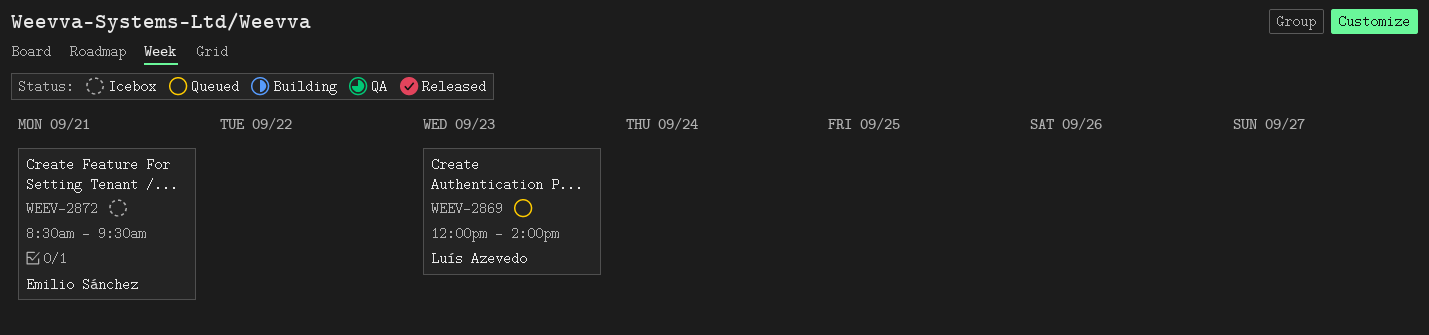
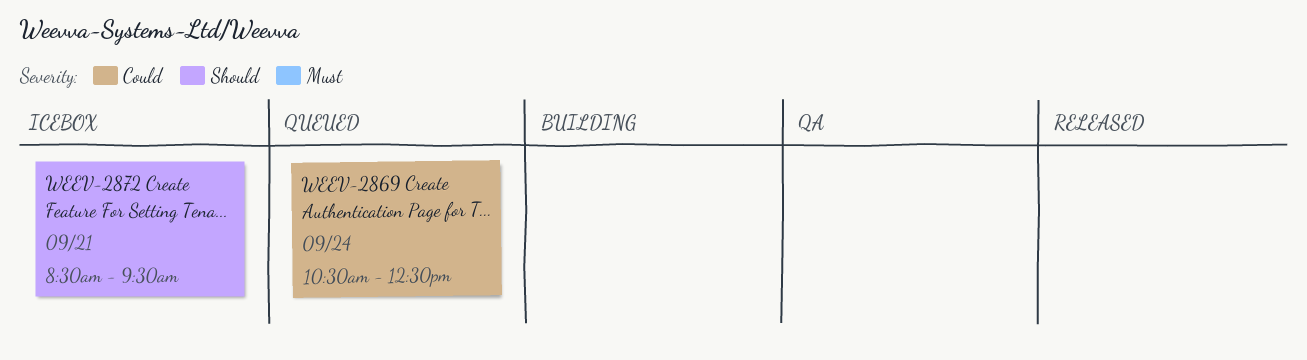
WEEV-2869, day: Sep 23 -> Sep 24
WEEV-2869, begins: 12:00 -> 10:30
WEEV-2869, ends: 14:00 -> 12:30

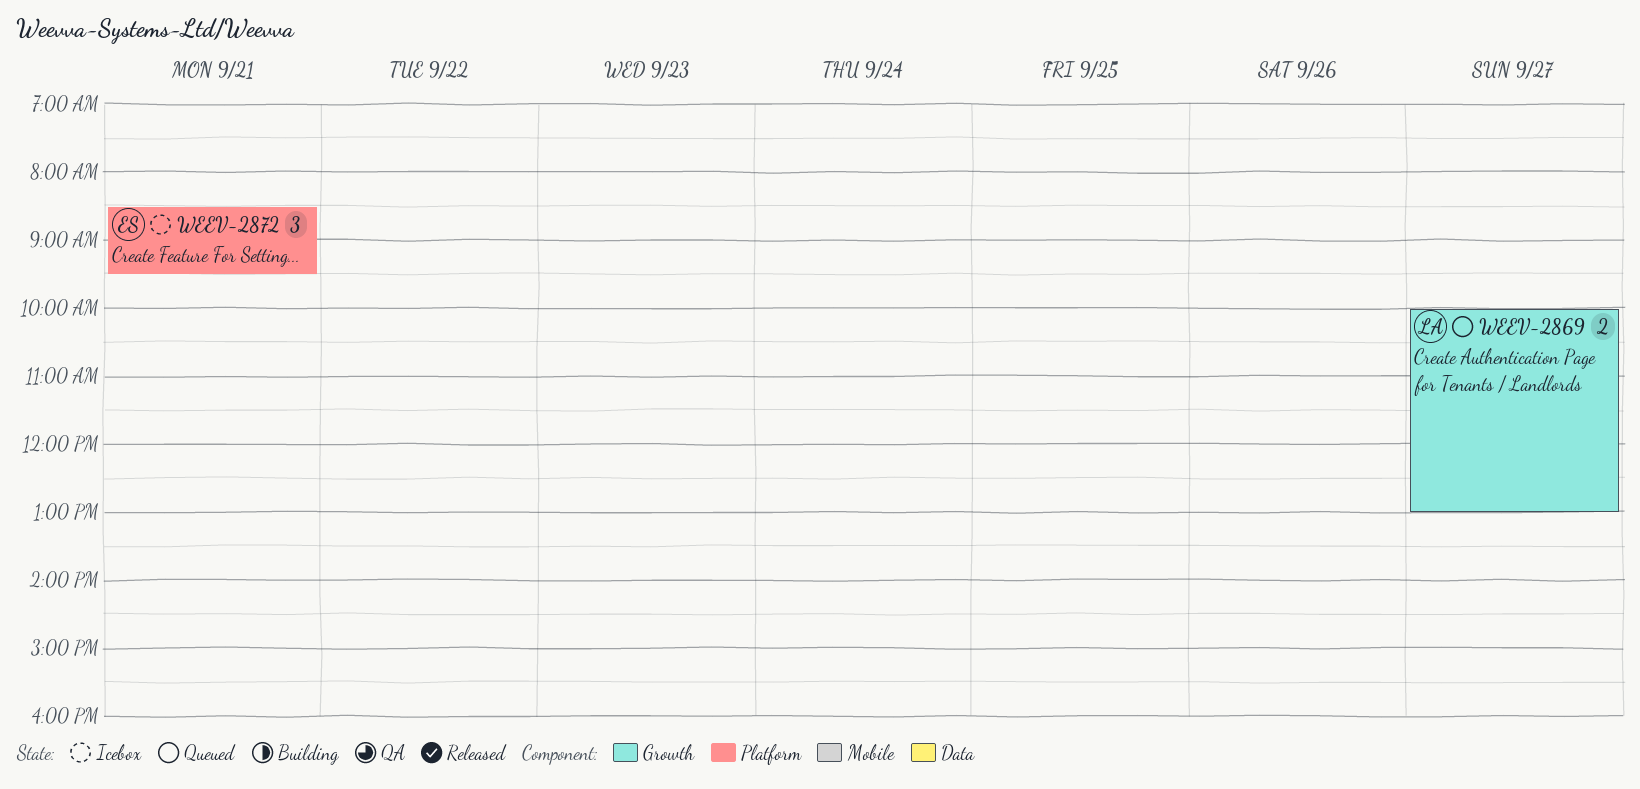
WEEV-2869, day: Sep 24 -> Sep 27
WEEV-2869, begins: 10:30 -> 10:00
WEEV-2869, ends: 12:30 -> 13:00

